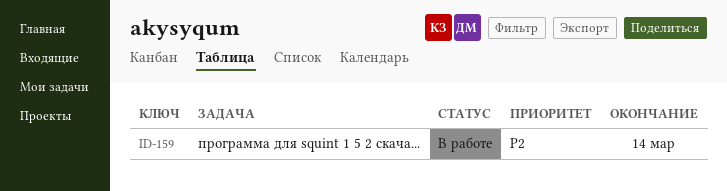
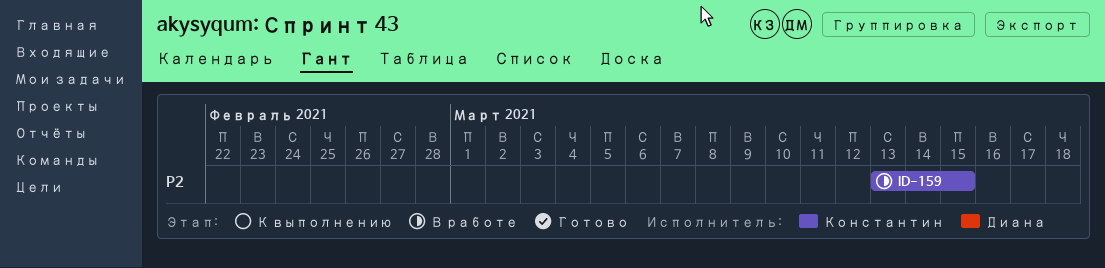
ID-159, due: Mar 14 -> Mar 15

